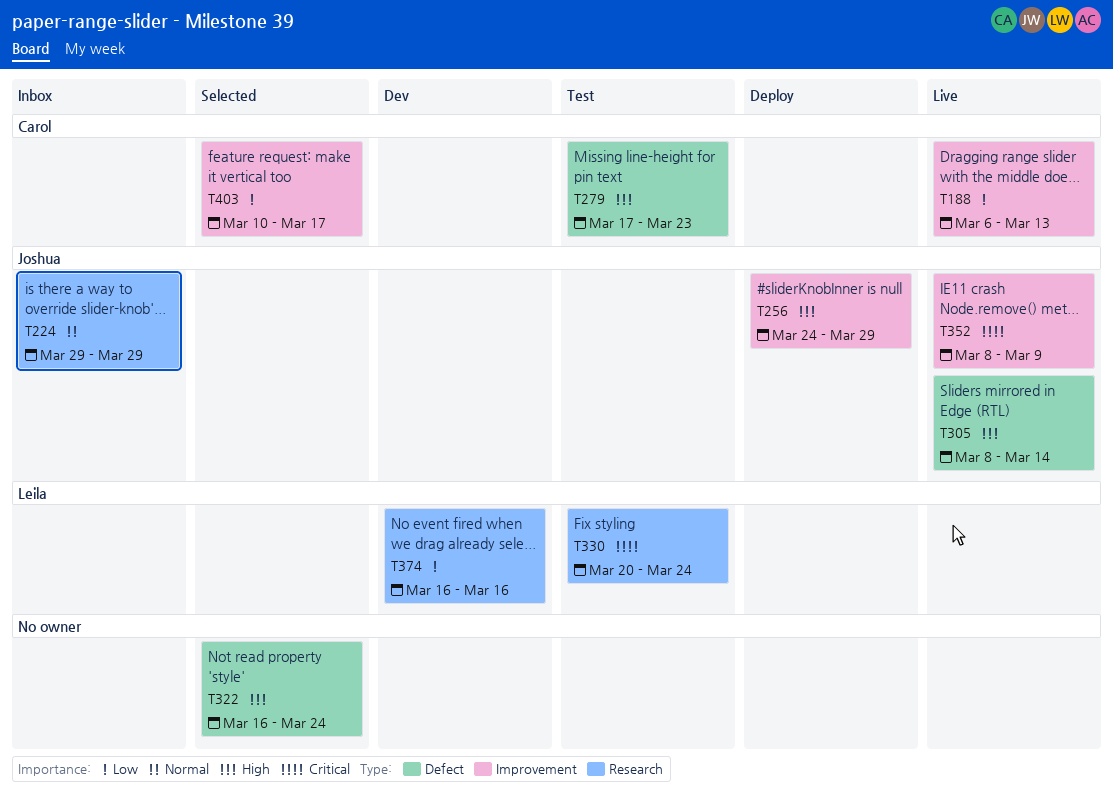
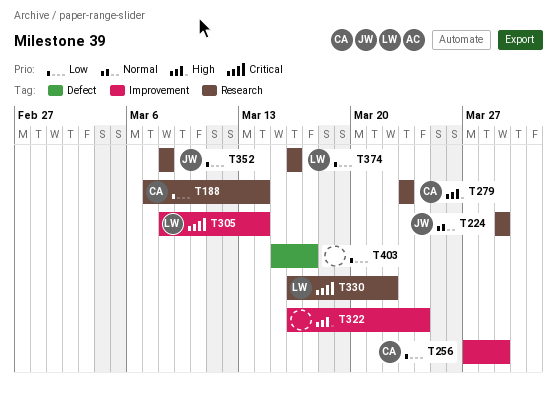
T188, label: Improvement -> Research
T188, start: Mar 6 -> Mar 7
T188, due: Mar 13 -> Mar 14
T256, owner: Joshua -> Carol
T256, priority: High -> Low
T256, start: Mar 24 -> Mar 27
T279, label: Defect -> Research
T279, start: Mar 17 -> Mar 23
T305, owner: Joshua -> Leila
T305, priority: High -> Critical
T305, label: Defect -> Improvement
T322, label: Defect -> Improvement
T330, start: Mar 20 -> Mar 16
T330, due: Mar 24 -> Mar 22
T352, priority: Critical -> Low
T352, label: Improvement -> Research
T352, due: Mar 9 -> Mar 8
T403, owner: Carol -> none
T403, label: Improvement -> Defect
T403, start: Mar 10 -> Mar 15

